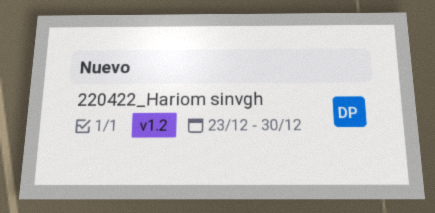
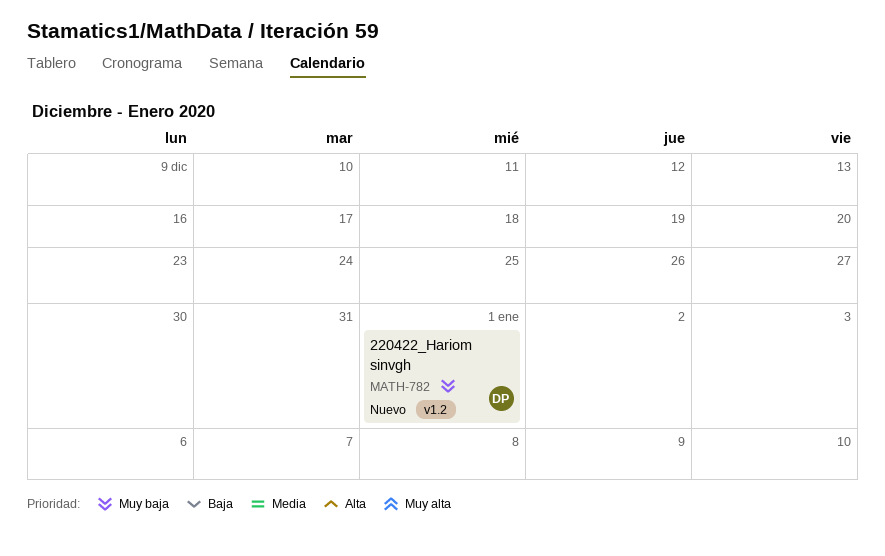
220422_Hariom sinvgh, due: Dec 30 -> Jan 1

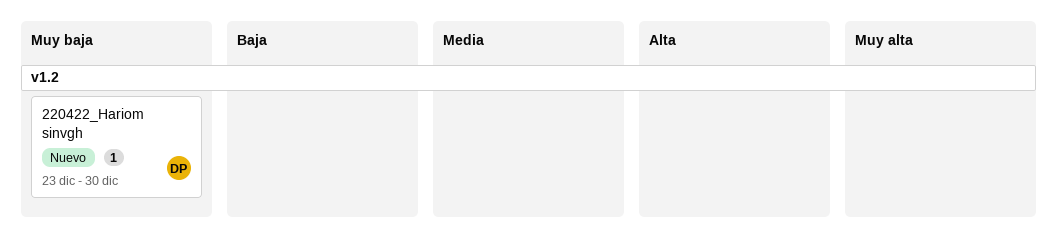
220422_Hariom sinvgh, due: Jan 1 -> Dec 30

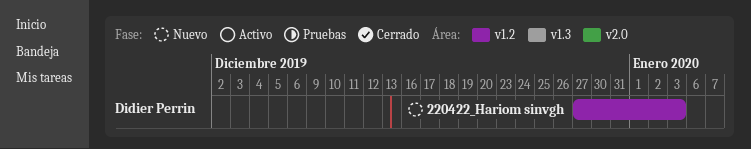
220422_Hariom sinvgh, start: Dec 23 -> Dec 27
220422_Hariom sinvgh, due: Dec 30 -> Jan 3

